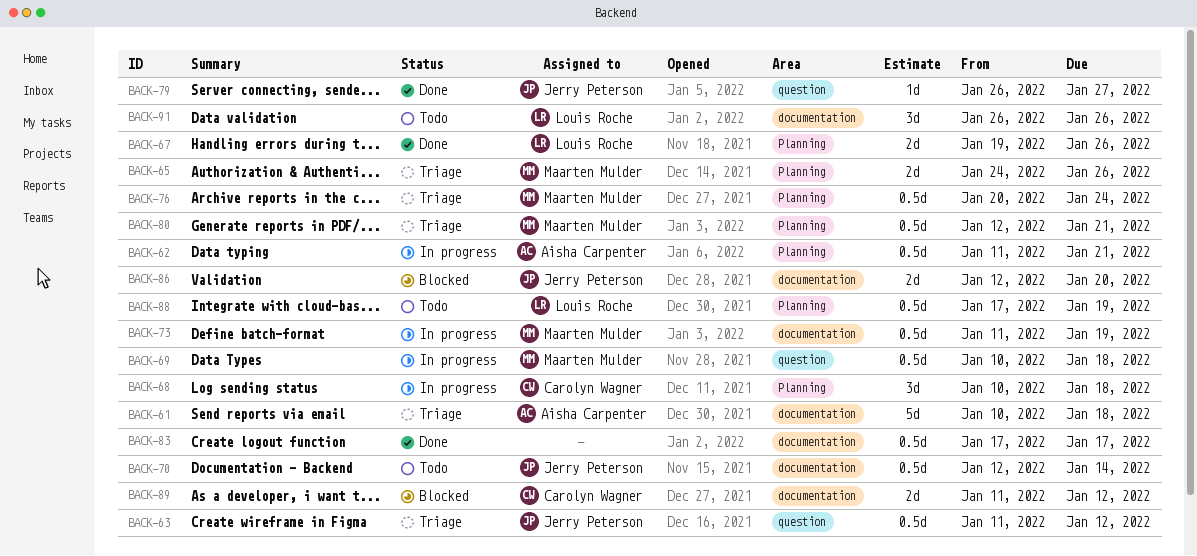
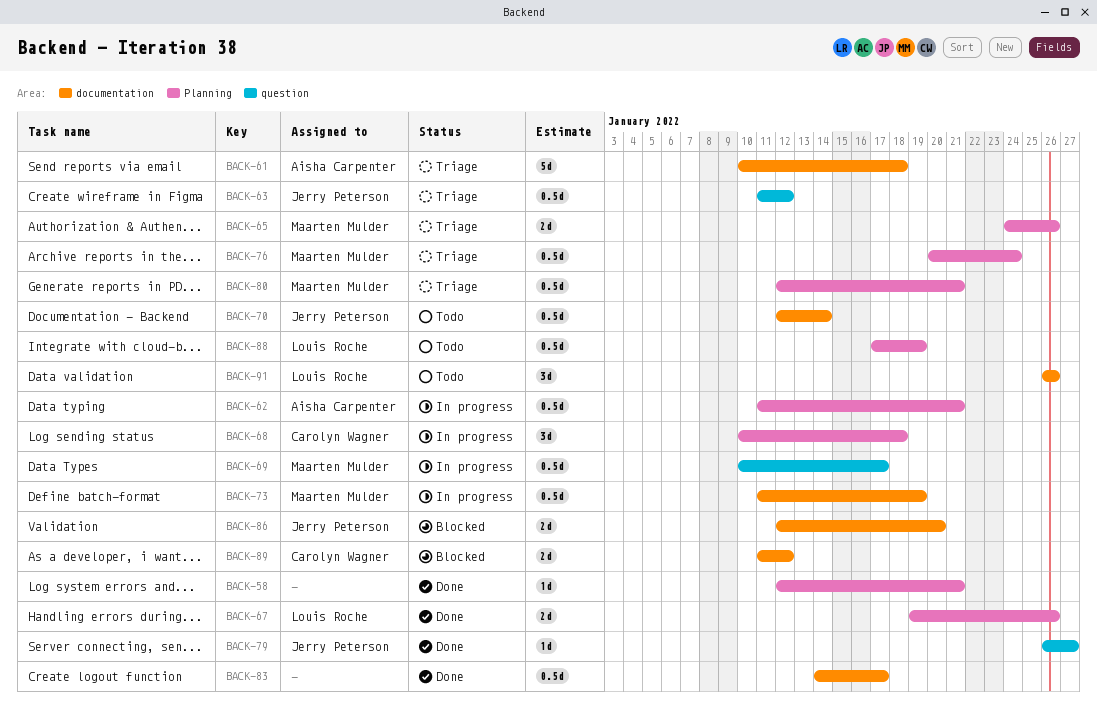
BACK-58: none -> present
BACK-69, due: Jan 18 -> Jan 17
BACK-83, start: Jan 17 -> Jan 14

